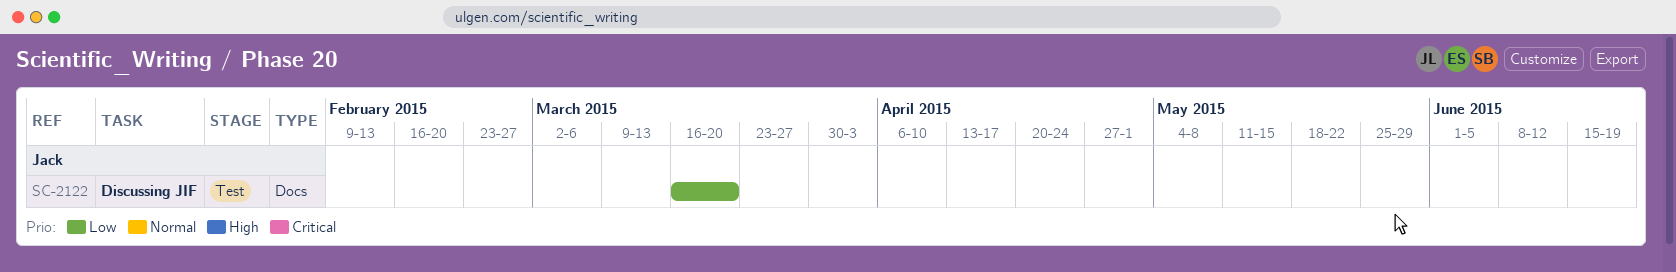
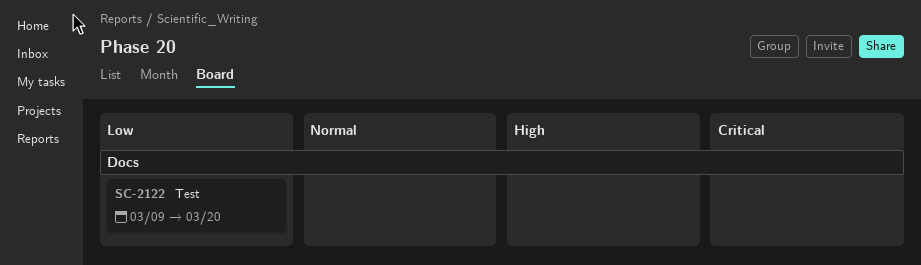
SC-2122, start: Mar 16 -> Mar 9

